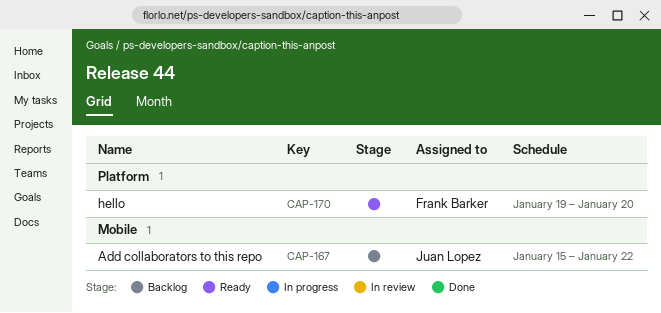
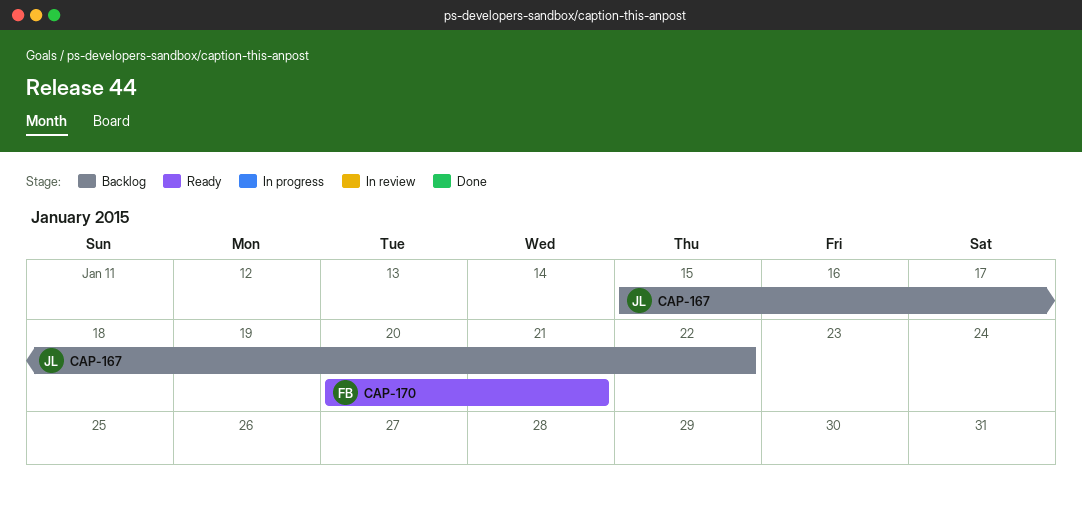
CAP-170, start: Jan 19 -> Jan 20
CAP-170, due: Jan 20 -> Jan 21

